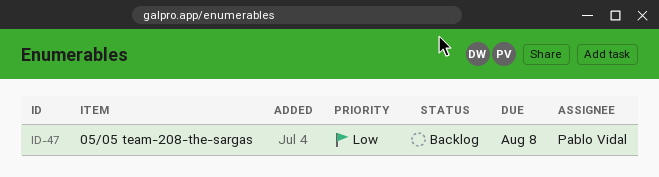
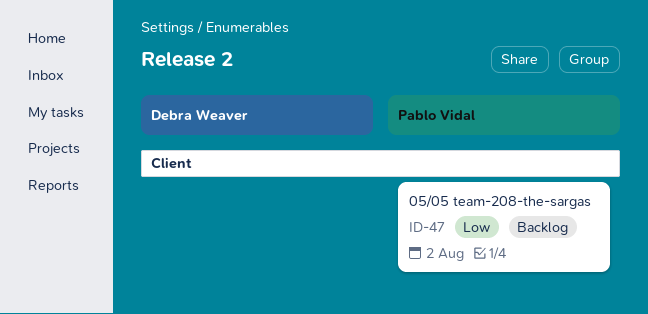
ID-47, due: Aug 8 -> Aug 2

